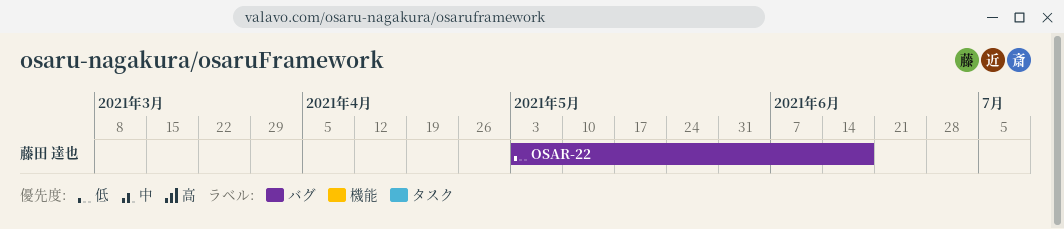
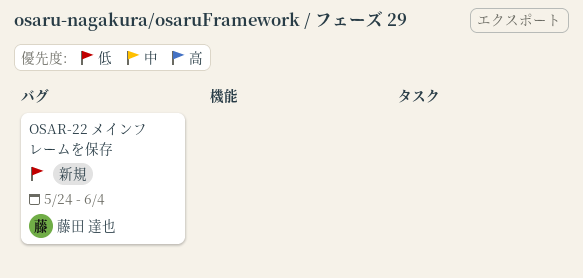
OSAR-22, start: May 3 -> May 24
OSAR-22, due: Jun 18 -> Jun 4

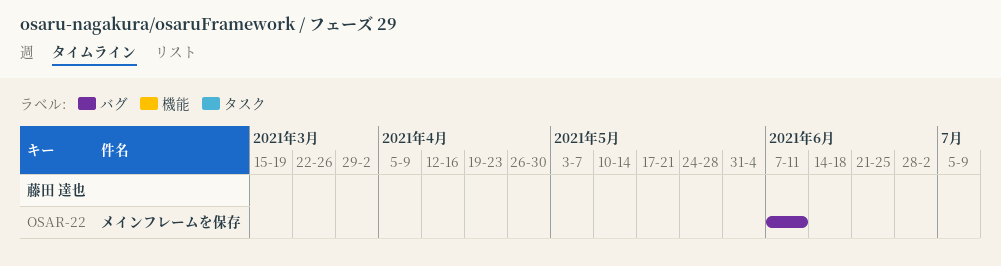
OSAR-22, start: May 24 -> Jun 7
OSAR-22, due: Jun 4 -> Jun 11

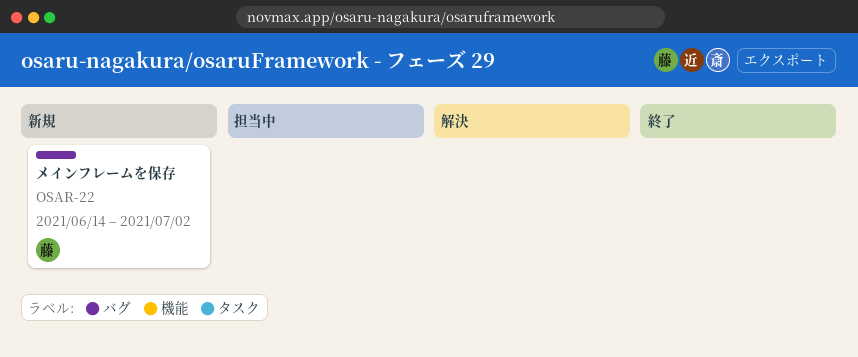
OSAR-22, start: Jun 7 -> Jun 14
OSAR-22, due: Jun 11 -> Jul 2

